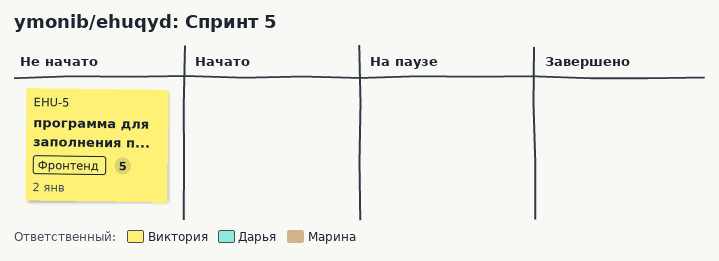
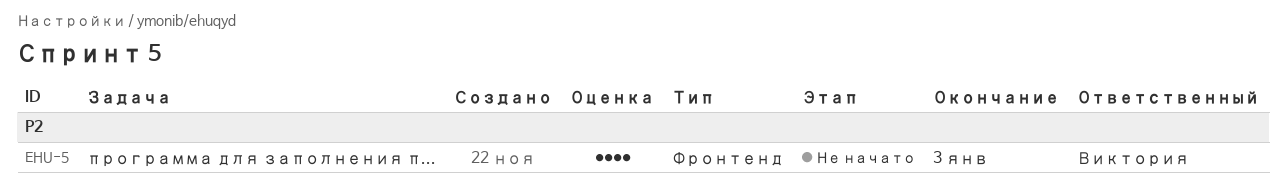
EHU-5, estimate: 5 -> 4
EHU-5, due: Jan 2 -> Jan 3

